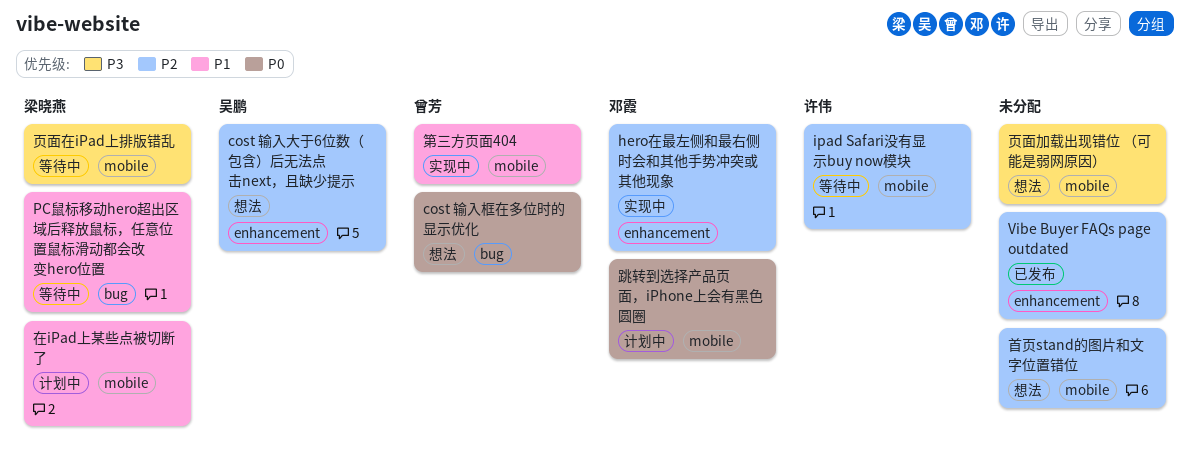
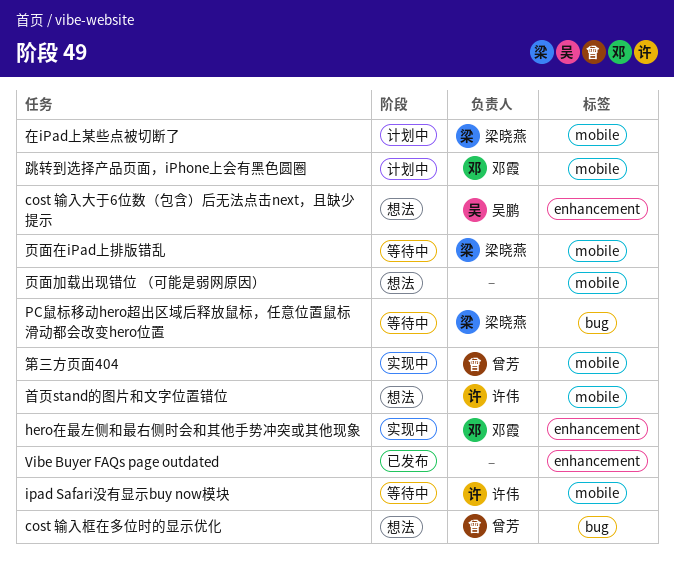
首页stand的图片和文字位置错位, owner: none -> 许伟

